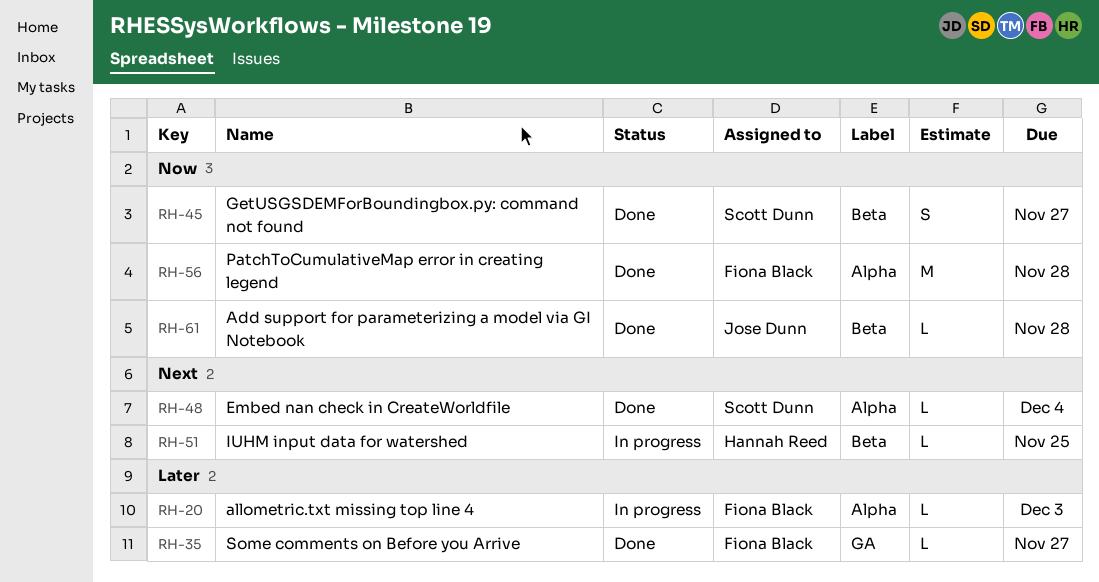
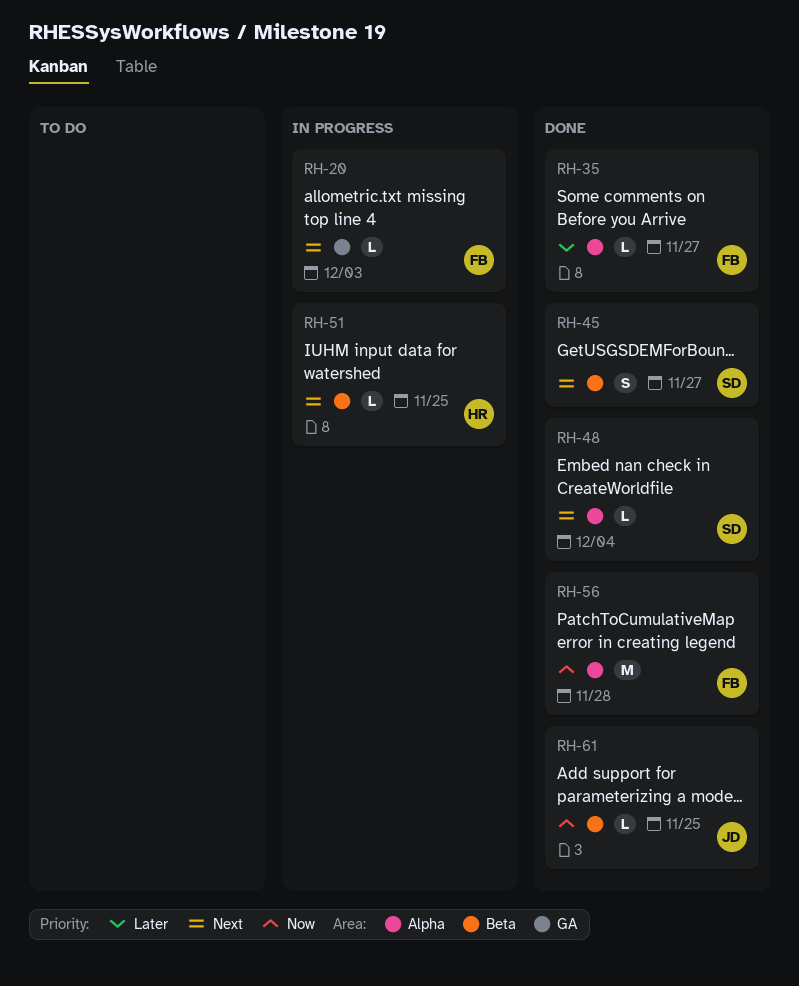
RH-20, priority: Later -> Next
RH-20, label: Alpha -> GA
RH-35, label: GA -> Alpha
RH-45, priority: Now -> Next
RH-61, due: Nov 28 -> Nov 25

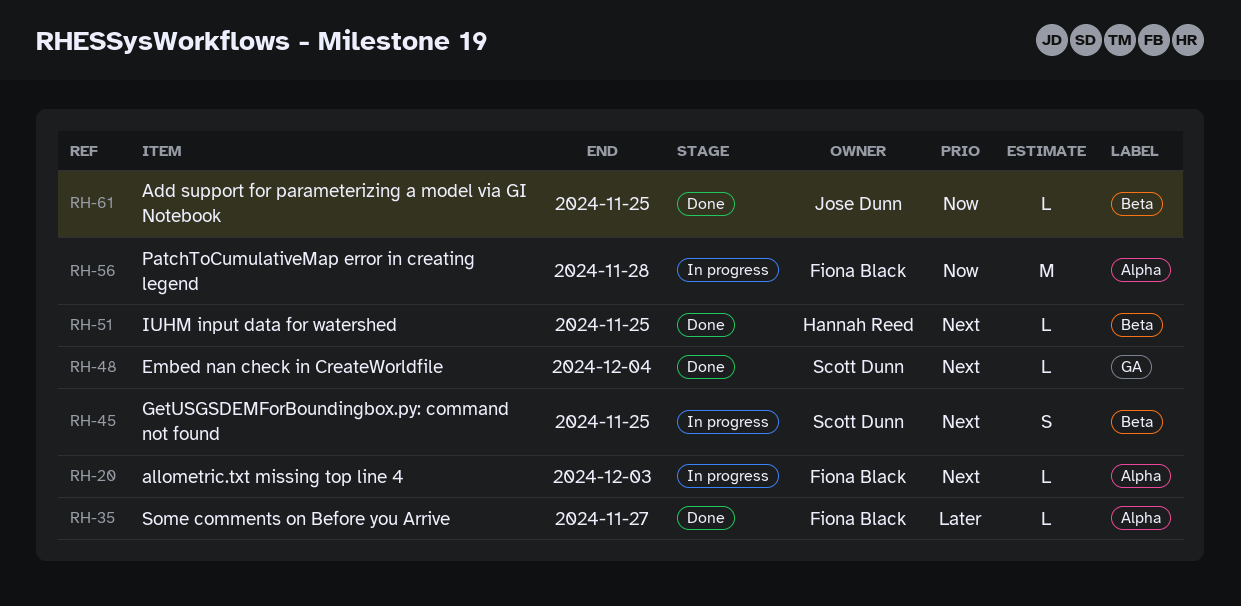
RH-20, label: GA -> Alpha
RH-45, status: Done -> In progress
RH-45, due: Nov 27 -> Nov 25
RH-48, label: Alpha -> GA
RH-51, status: In progress -> Done
RH-56, status: Done -> In progress

